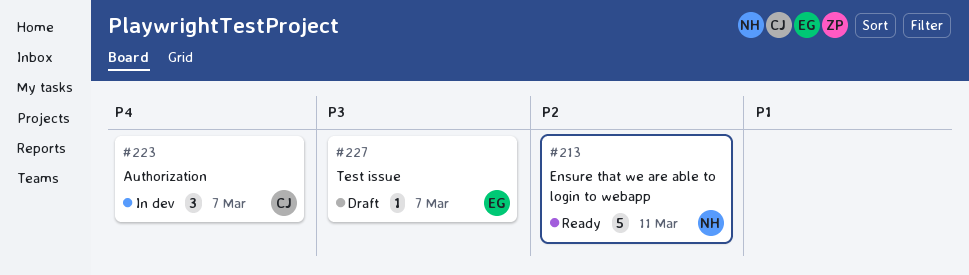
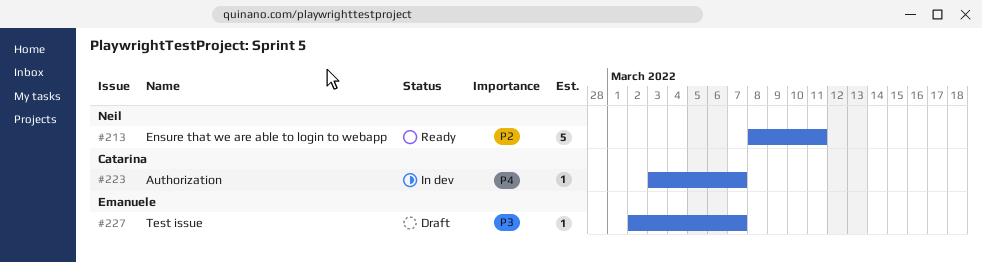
#223, estimate: 3 -> 1

